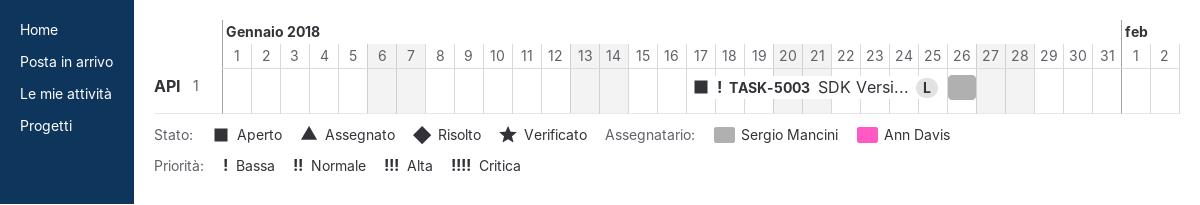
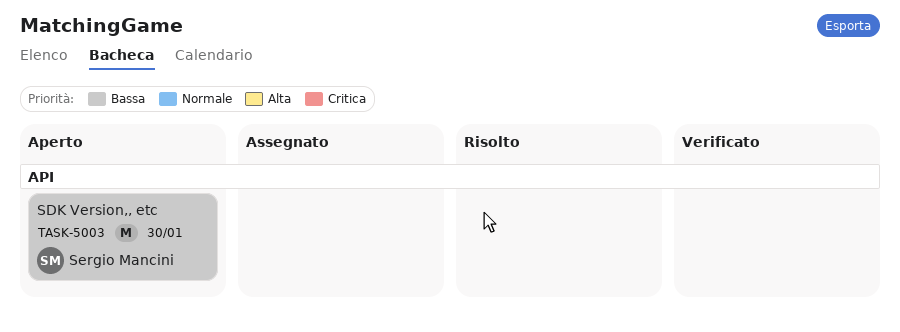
TASK-5003, estimate: L -> M
TASK-5003, due: Jan 26 -> Jan 30

